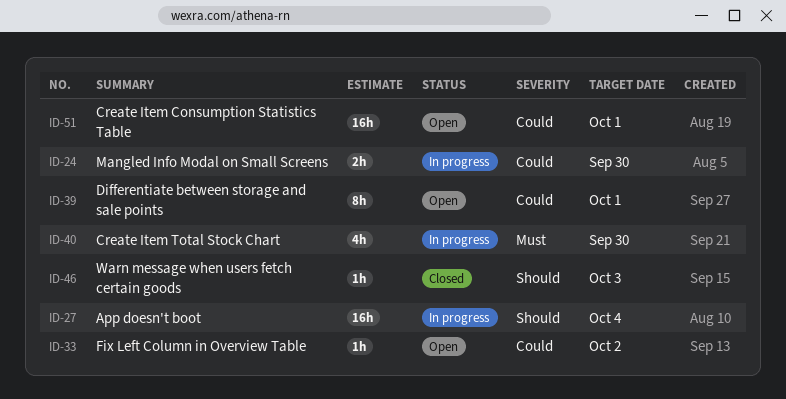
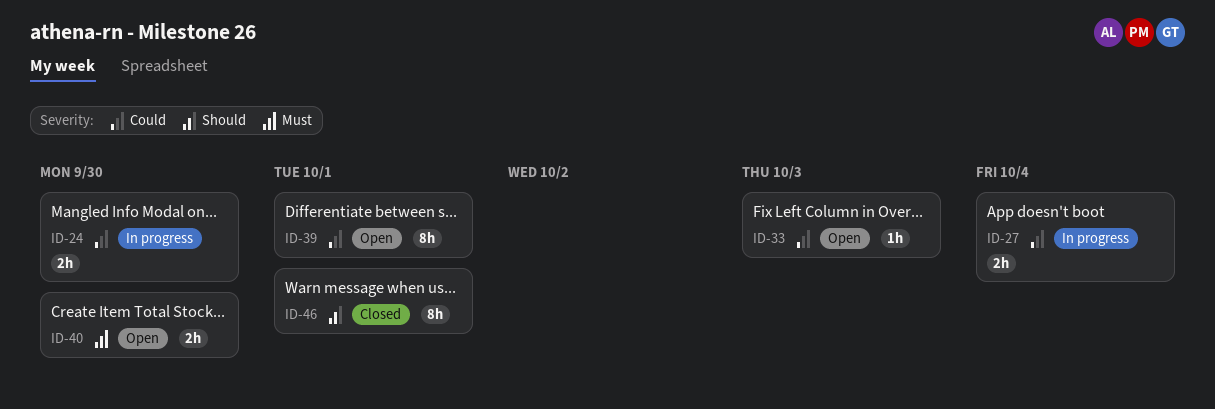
ID-27, priority: Should -> Could
ID-27, estimate: 16h -> 2h
ID-33, due: Oct 2 -> Oct 3
ID-40, status: In progress -> Open
ID-40, estimate: 4h -> 2h
ID-46, estimate: 1h -> 8h
ID-46, due: Oct 3 -> Oct 1
ID-51: present -> none

